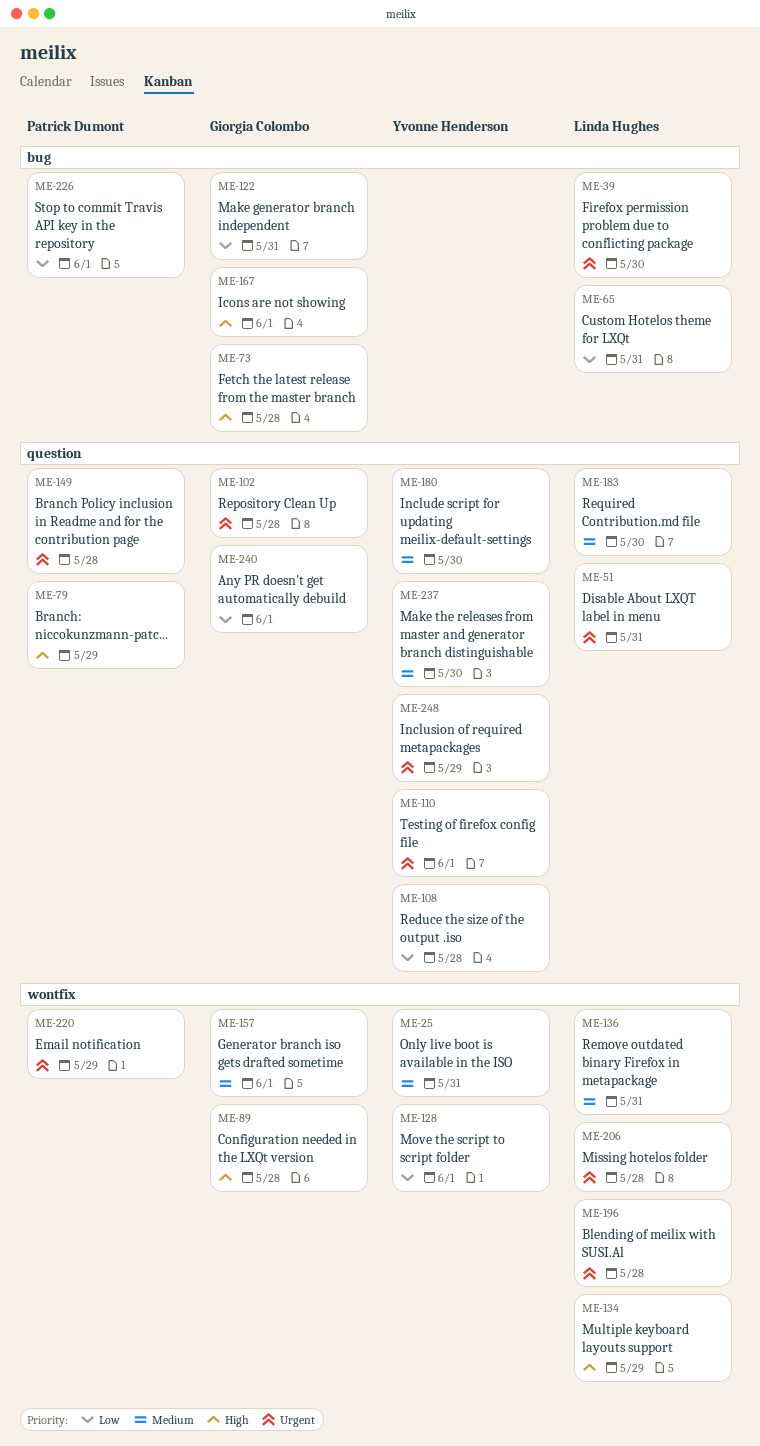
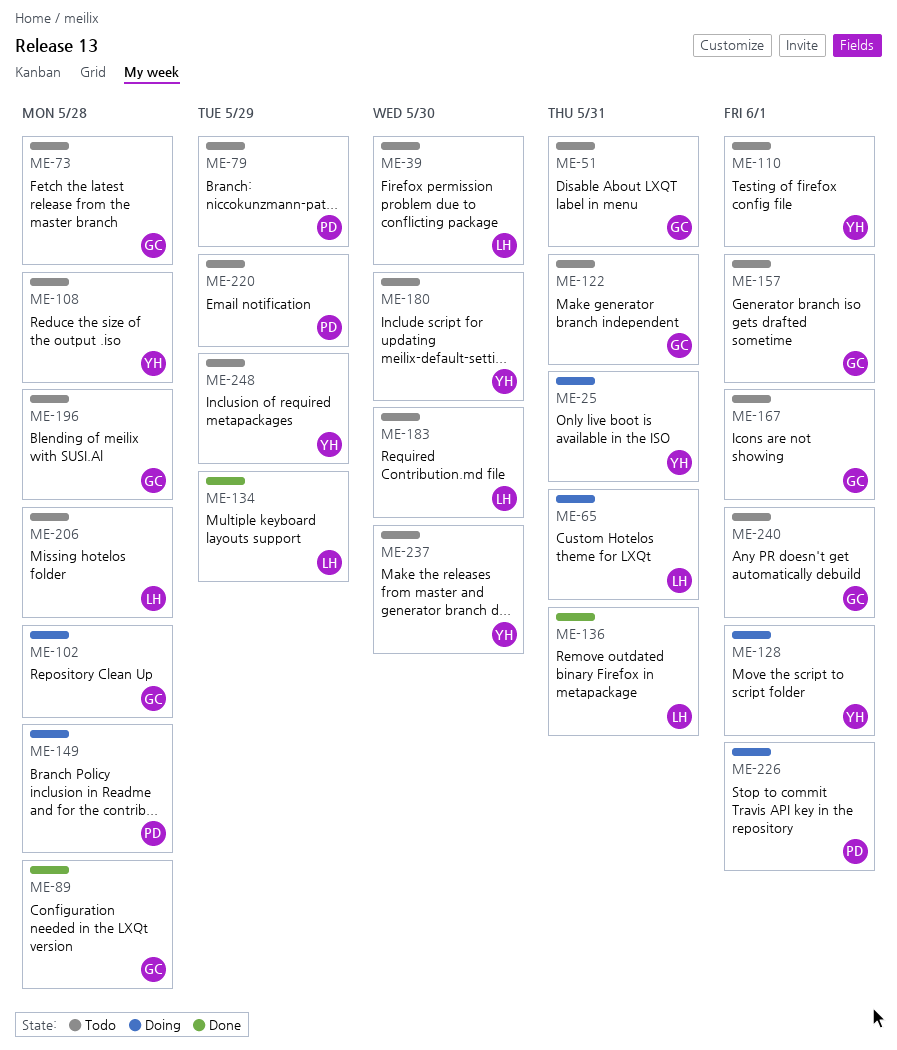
ME-51, owner: Linda Hughes -> Giorgia Colombo
ME-196, owner: Linda Hughes -> Giorgia Colombo

